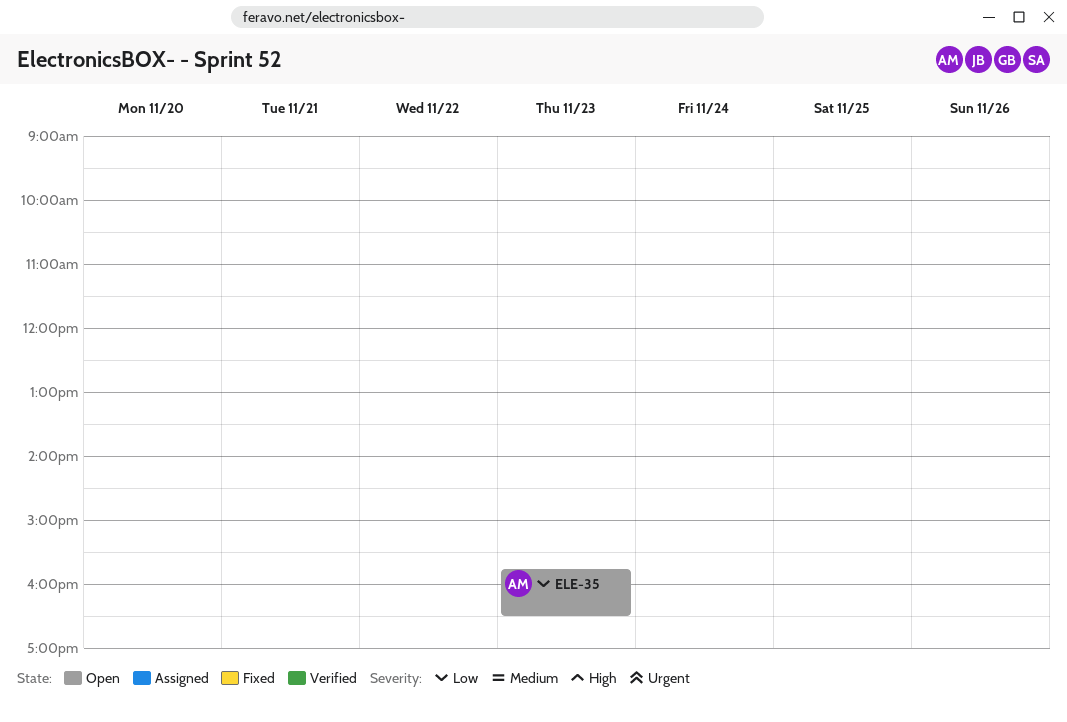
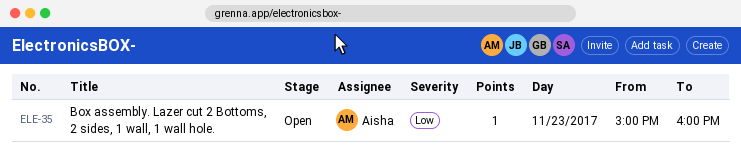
ELE-35, begins: 15:45 -> 15:00
ELE-35, ends: 16:30 -> 16:00

